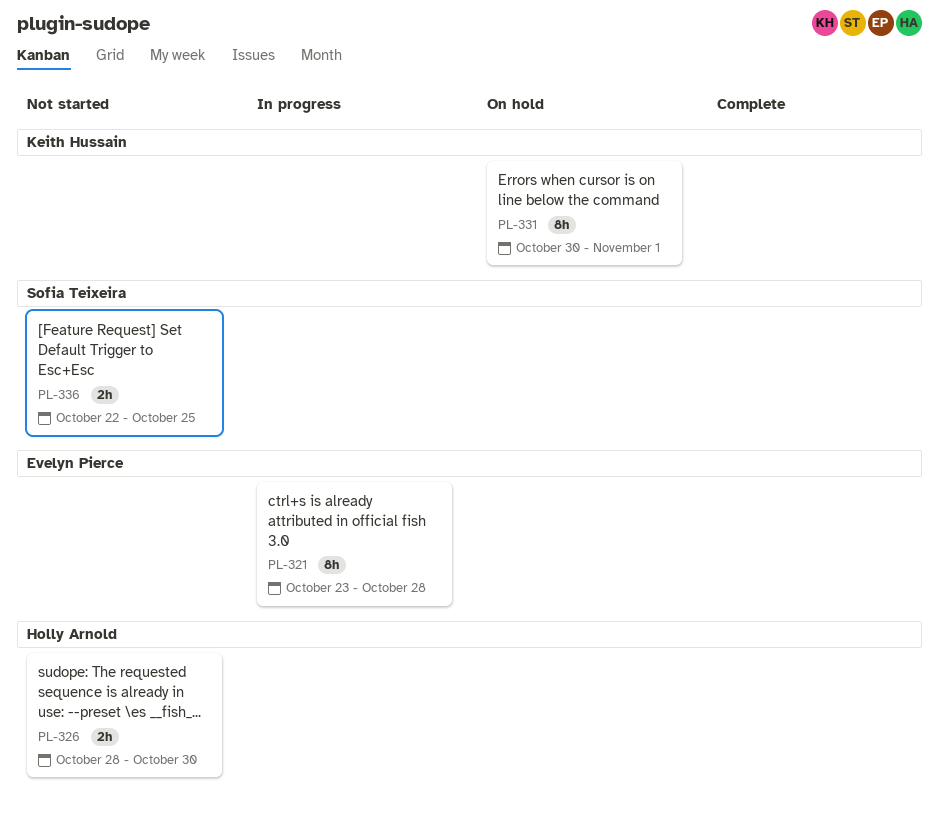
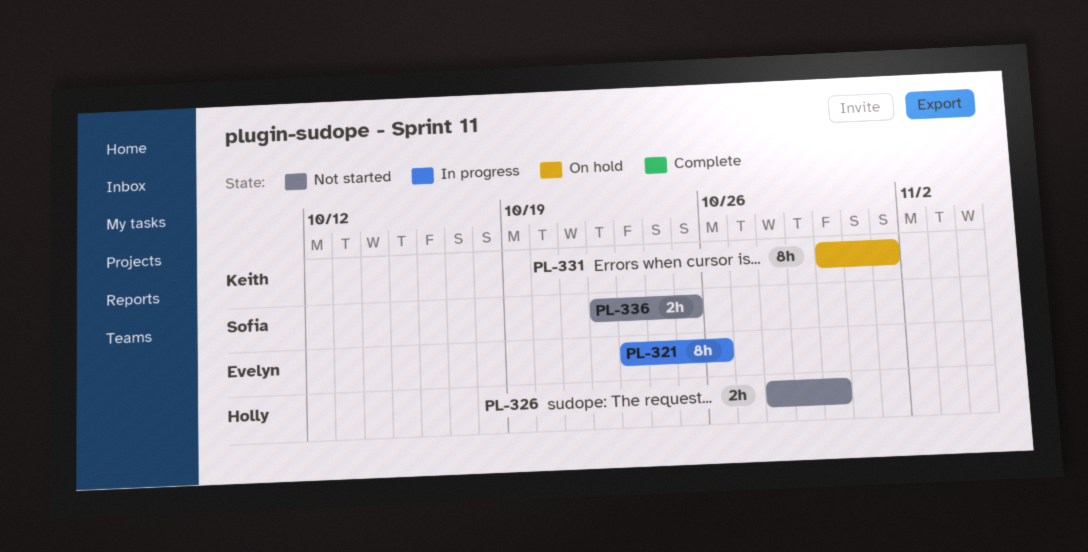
PL-321, due: Oct 28 -> Oct 26

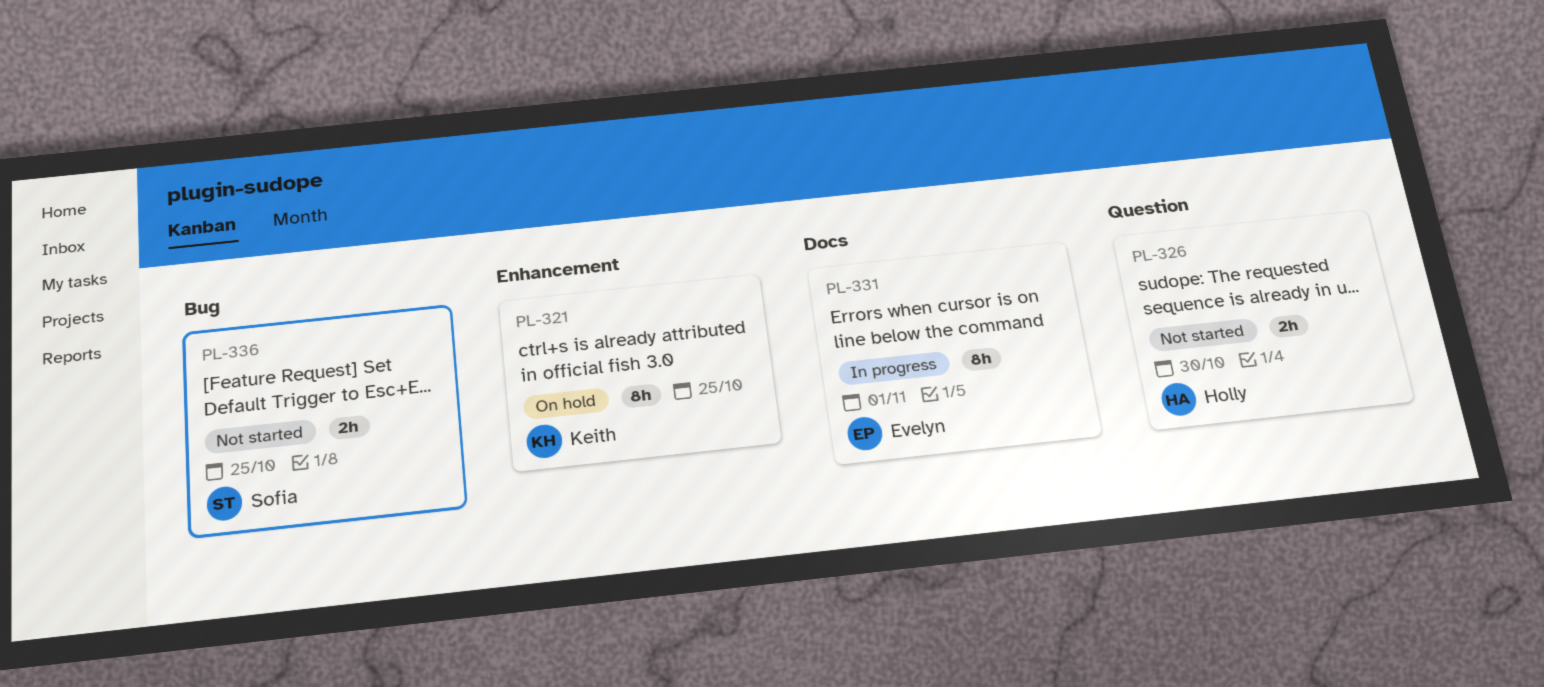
PL-321, status: In progress -> On hold
PL-321, owner: Evelyn -> Keith
PL-321, due: Oct 26 -> Oct 25
PL-331, status: On hold -> In progress
PL-331, owner: Keith -> Evelyn

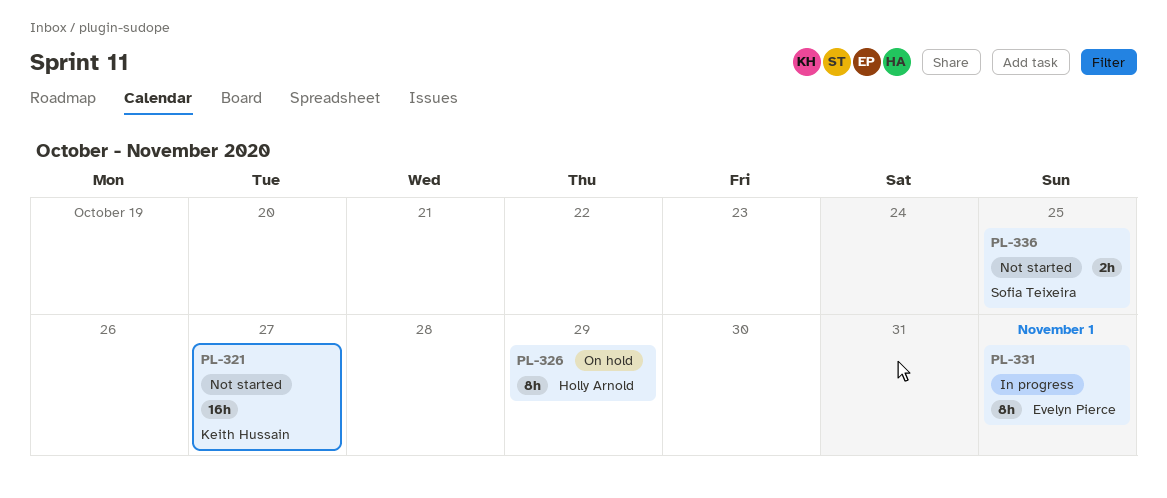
PL-321, status: On hold -> Not started
PL-321, estimate: 8h -> 16h
PL-321, due: Oct 25 -> Oct 27
PL-326, status: Not started -> On hold
PL-326, estimate: 2h -> 8h
PL-326, due: Oct 30 -> Oct 29

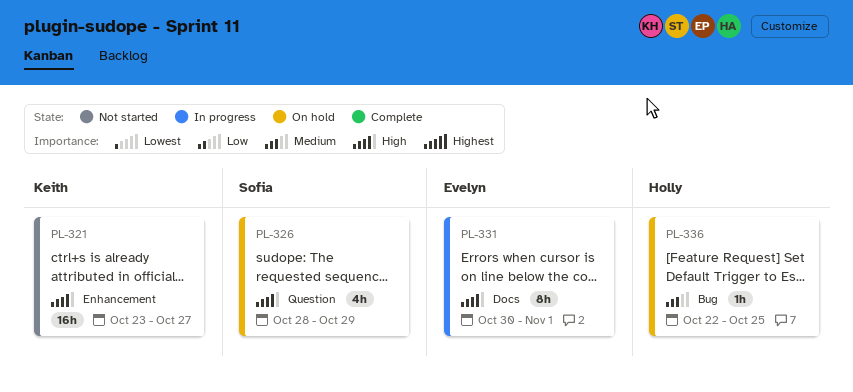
PL-326, owner: Holly Arnold -> Sofia Teixeira
PL-326, estimate: 8h -> 4h
PL-336, status: Not started -> On hold
PL-336, owner: Sofia Teixeira -> Holly Arnold
PL-336, estimate: 2h -> 1h

